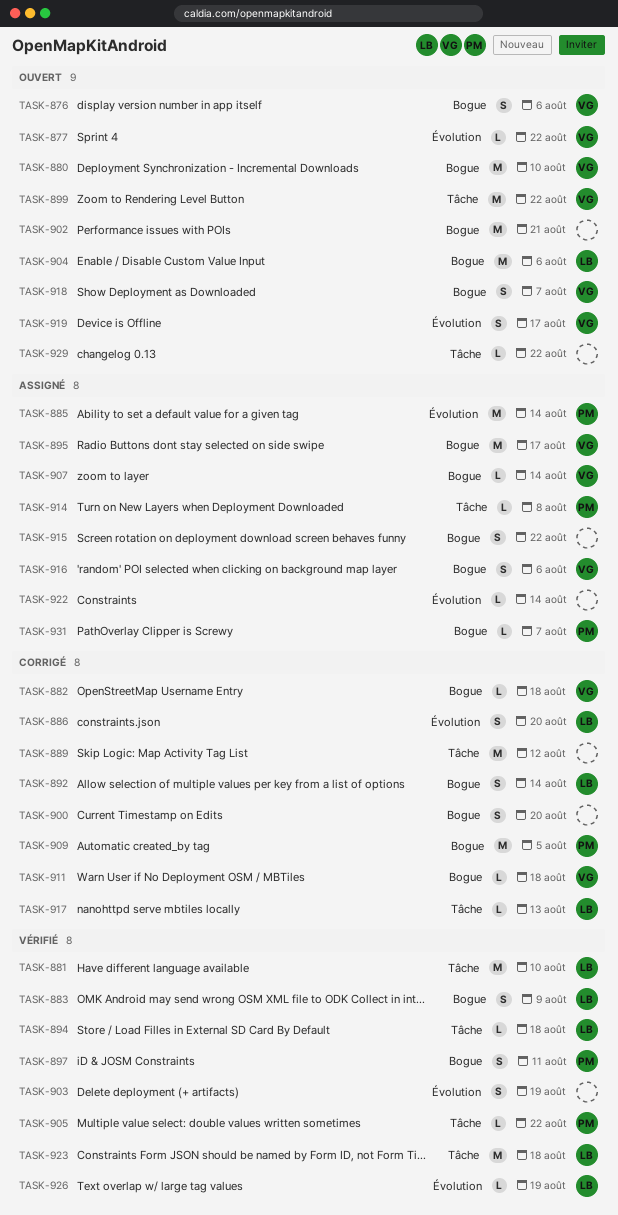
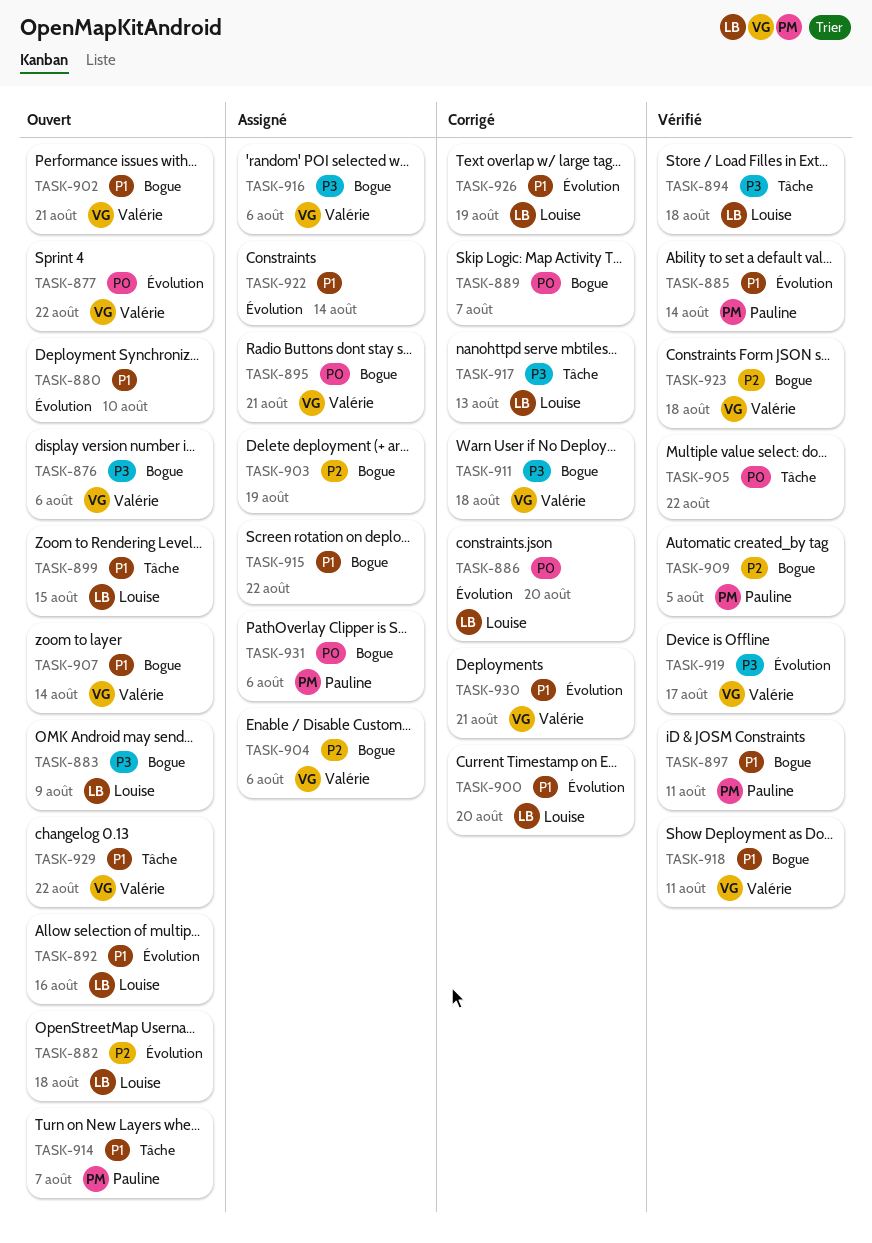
TASK-880, owner: Valérie -> none
TASK-880, label: Bogue -> Évolution
TASK-881: present -> none
TASK-882, status: Corrigé -> Ouvert
TASK-882, owner: Valérie -> Louise
TASK-882, label: Bogue -> Évolution
TASK-883, status: Vérifié -> Ouvert
TASK-885, status: Assigné -> Vérifié
TASK-889, label: Tâche -> Bogue
TASK-889, due: Aug 12 -> Aug 7
TASK-892, status: Corrigé -> Ouvert
TASK-892, label: Bogue -> Évolution
TASK-892, due: Aug 14 -> Aug 16
TASK-895, due: Aug 17 -> Aug 21
TASK-899, owner: Valérie -> Louise
TASK-899, due: Aug 22 -> Aug 15
TASK-900, owner: none -> Louise
TASK-900, label: Bogue -> Évolution
TASK-902, owner: none -> Valérie
TASK-903, status: Vérifié -> Assigné
TASK-903, label: Évolution -> Bogue
TASK-904, status: Ouvert -> Assigné
TASK-904, owner: Louise -> Valérie
TASK-905, owner: Pauline -> none
TASK-907, status: Assigné -> Ouvert
TASK-909, status: Corrigé -> Vérifié
TASK-914, status: Assigné -> Ouvert
TASK-914, due: Aug 8 -> Aug 7
TASK-918, status: Ouvert -> Vérifié
TASK-918, due: Aug 7 -> Aug 11
TASK-919, status: Ouvert -> Vérifié
TASK-923, owner: Louise -> Valérie
TASK-923, label: Tâche -> Bogue
TASK-926, status: Vérifié -> Corrigé
TASK-929, owner: none -> Valérie
TASK-930: none -> present
TASK-931, due: Aug 7 -> Aug 6

